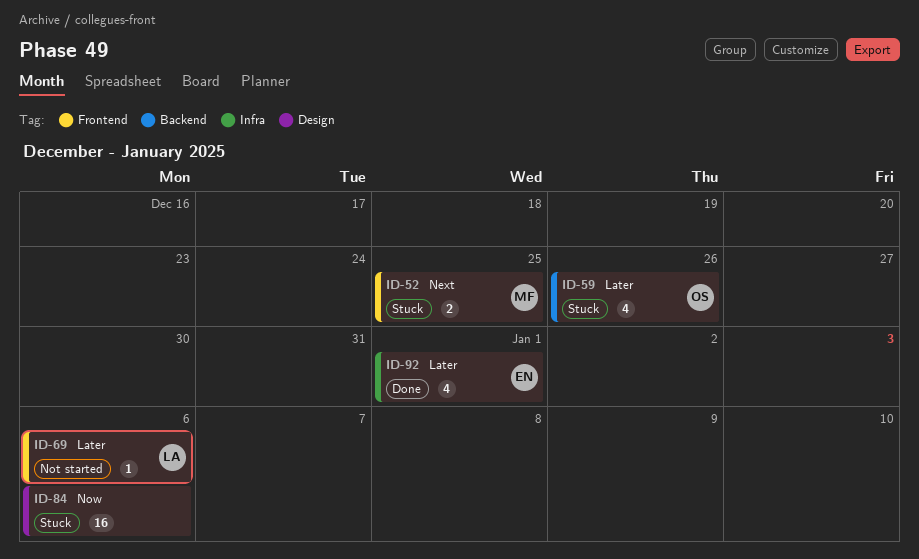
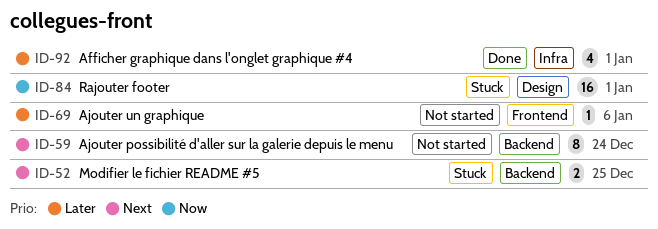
ID-52, label: Frontend -> Backend
ID-59, status: Stuck -> Not started
ID-59, priority: Later -> Next
ID-59, estimate: 4 -> 8
ID-59, due: Dec 26 -> Dec 24
ID-84, due: Jan 6 -> Jan 1

